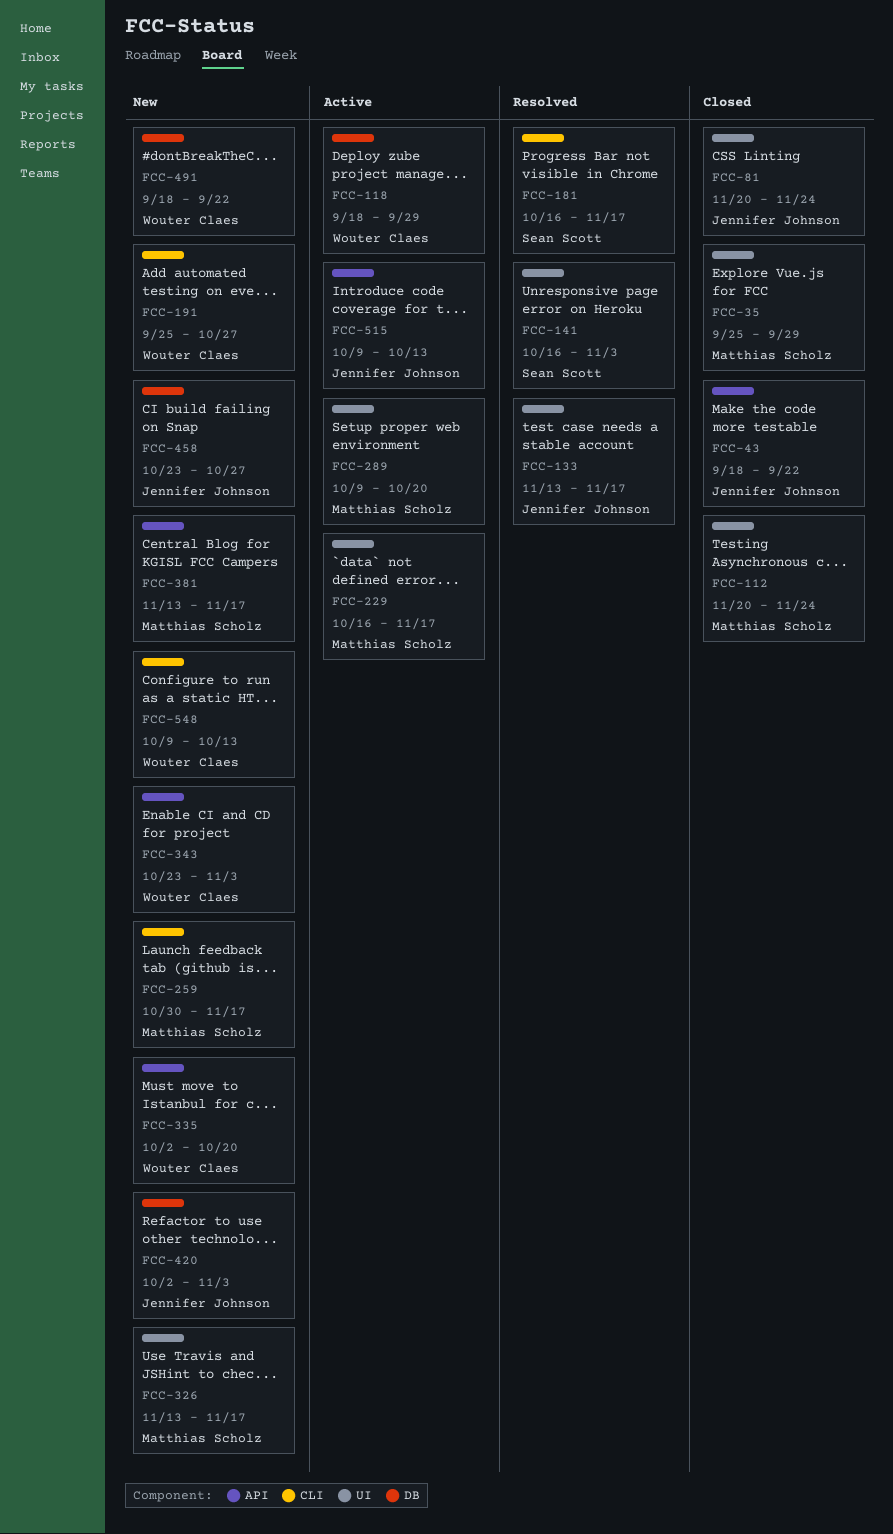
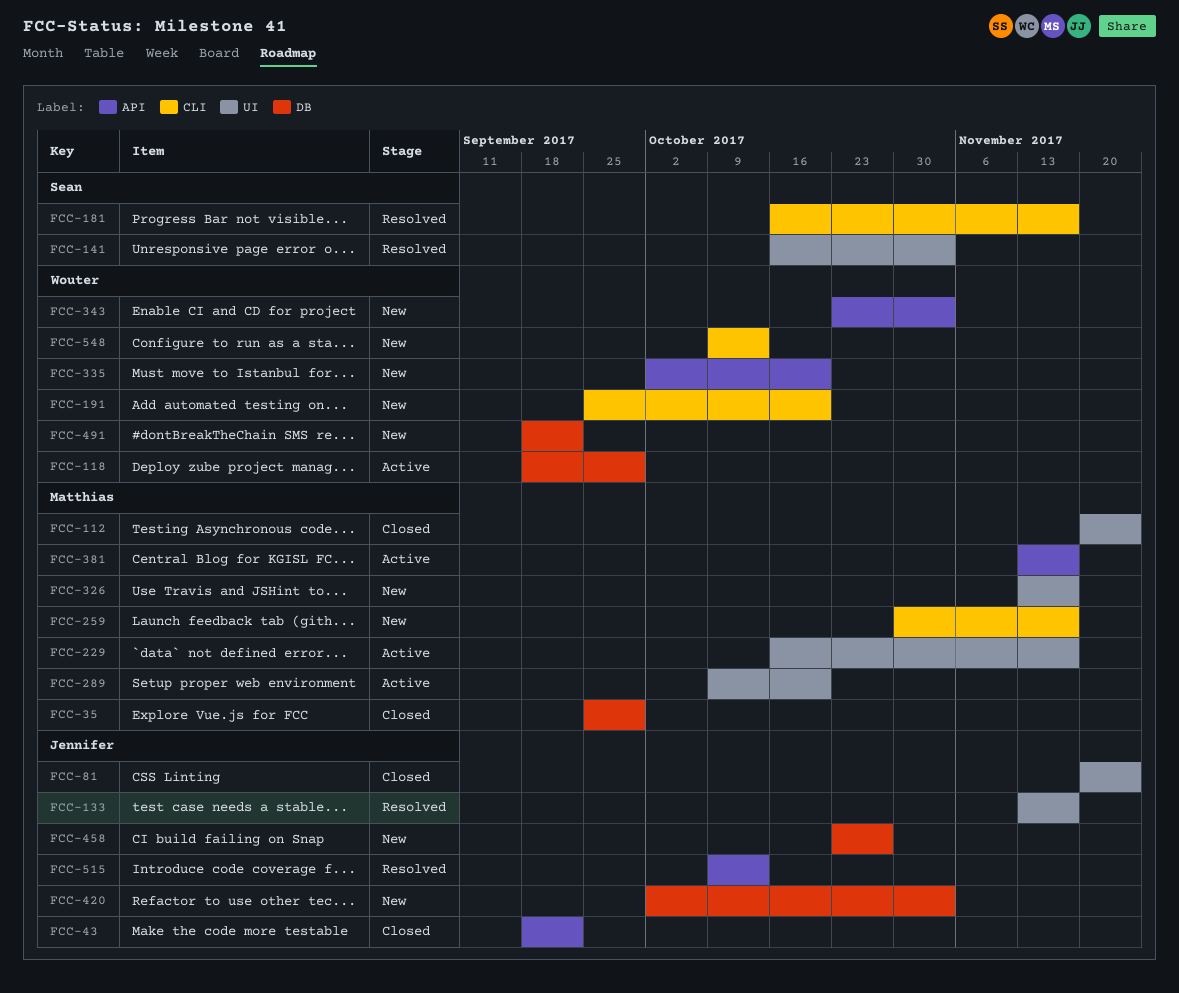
FCC-35, label: UI -> DB
FCC-191, due: Oct 27 -> Oct 20
FCC-381, status: New -> Active
FCC-515, status: Active -> Resolved

